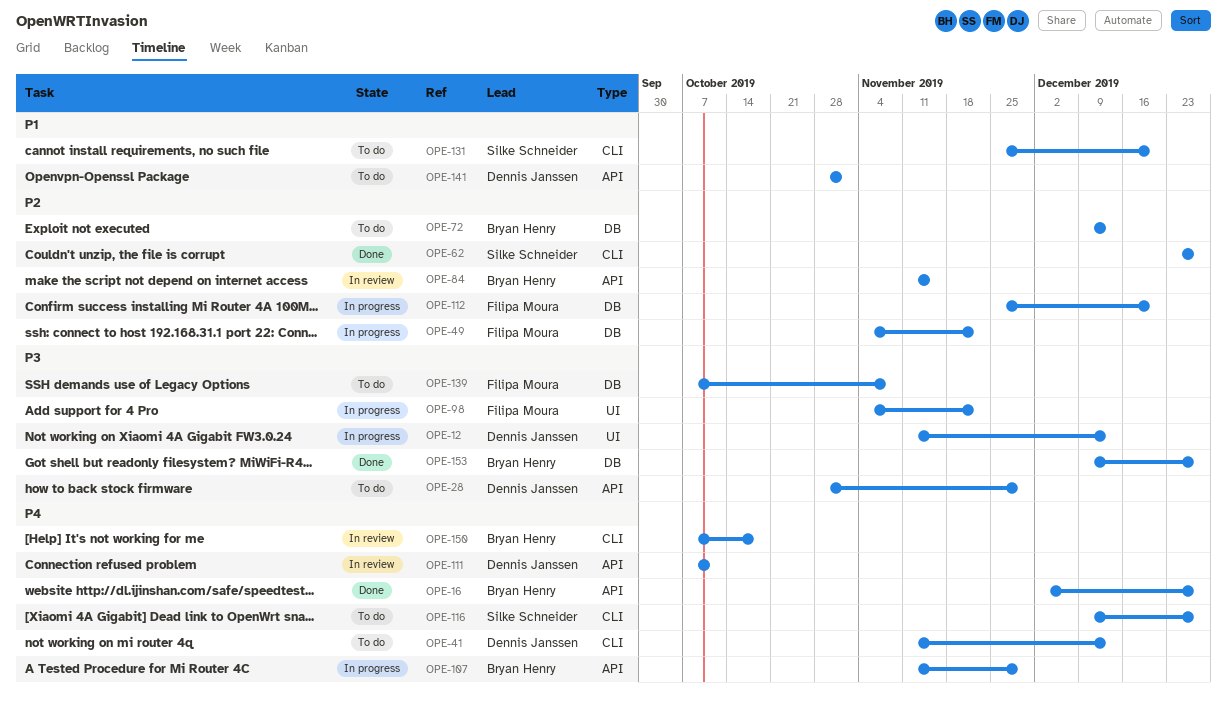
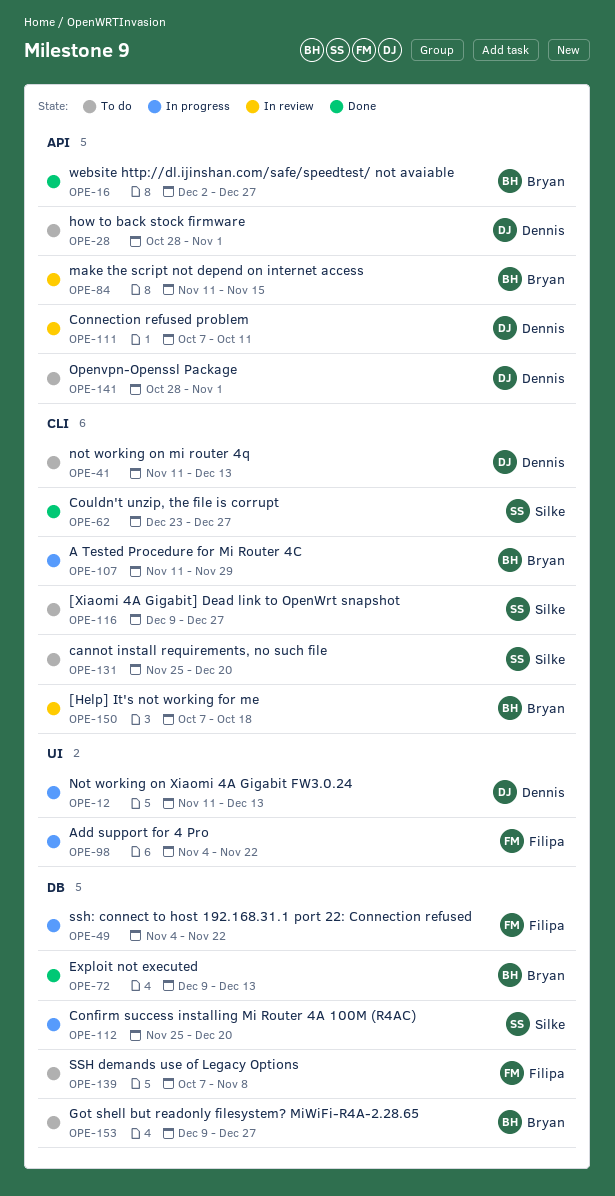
OPE-28, due: Nov 29 -> Nov 1
OPE-72, status: To do -> Done
OPE-107, label: API -> CLI
OPE-112, owner: Filipa Moura -> Silke Schneider
OPE-153, status: Done -> To do

